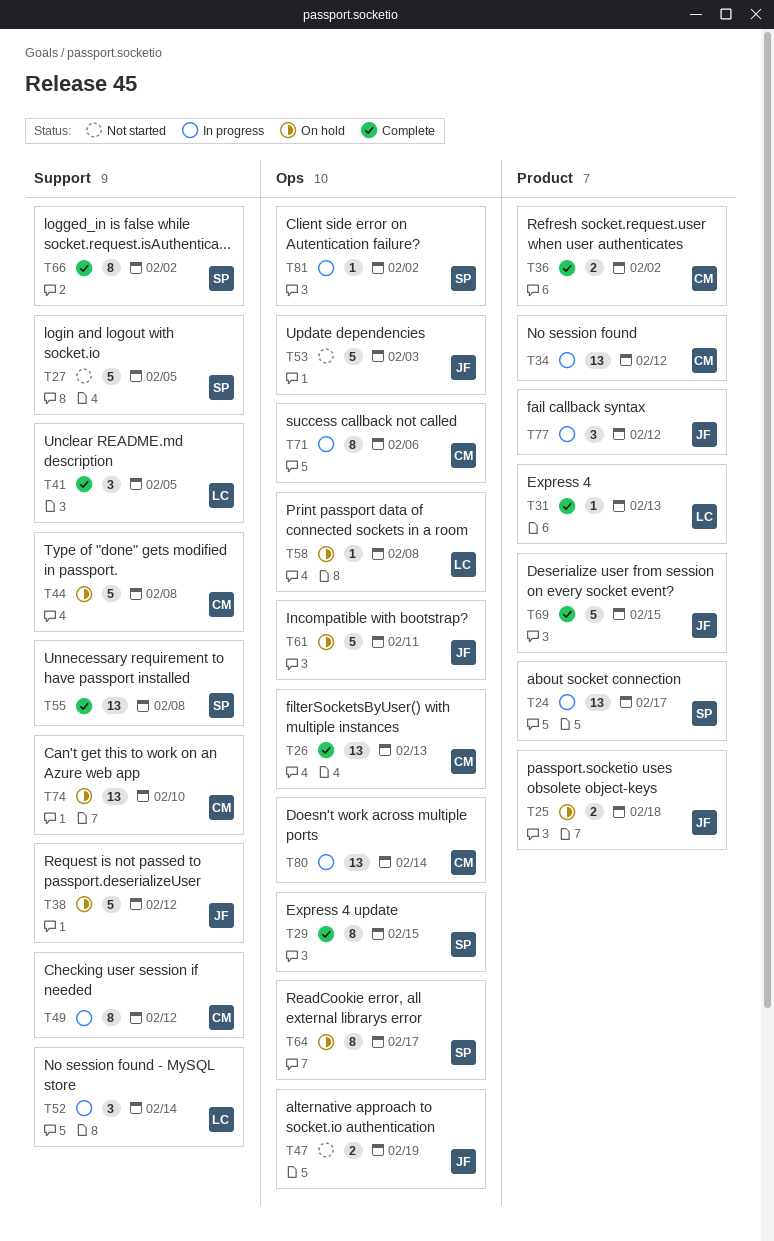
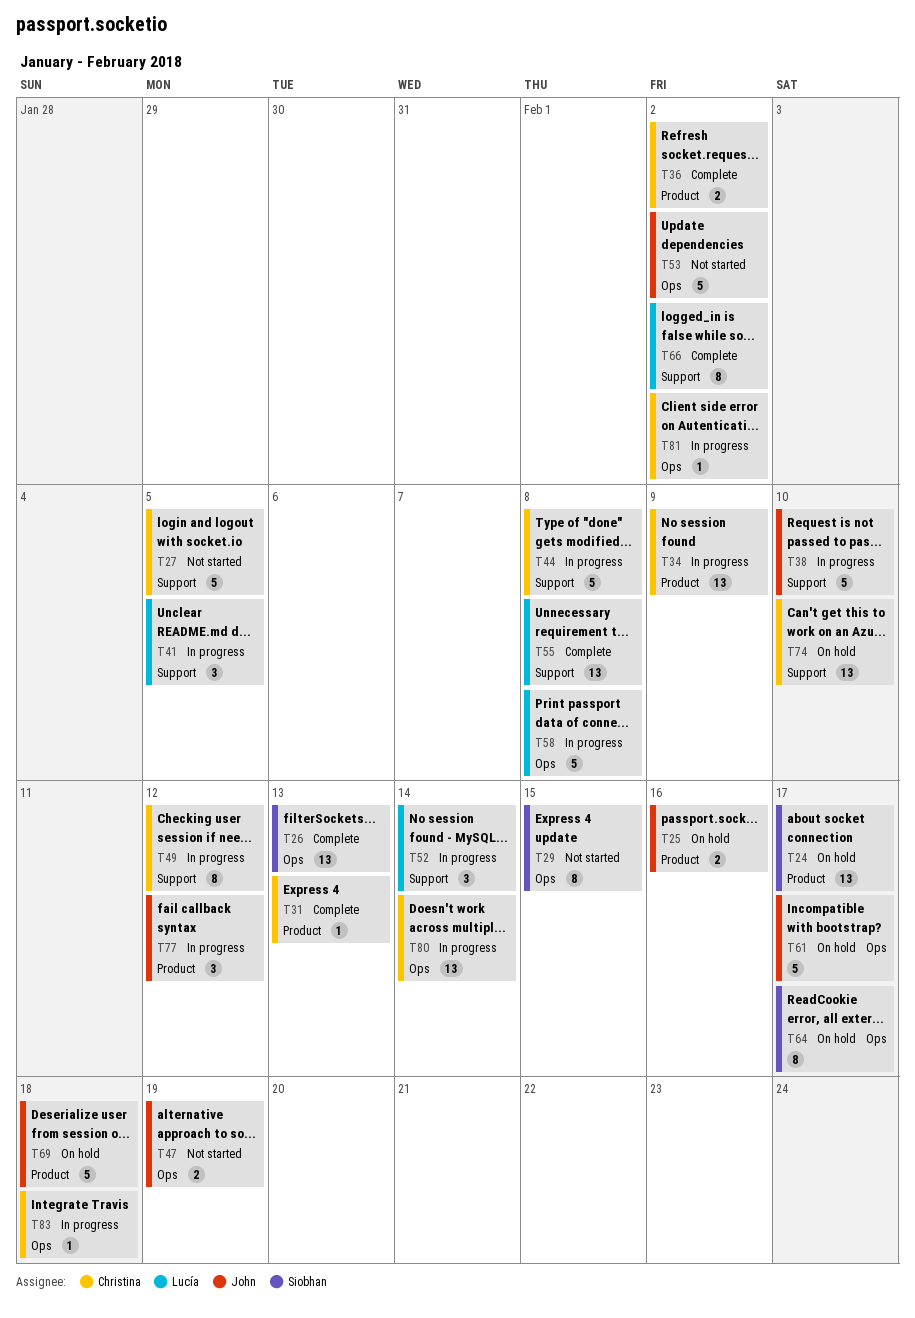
T24, status: In progress -> On hold
T25, due: Feb 18 -> Feb 16
T26, owner: Christina -> Siobhan
T27, owner: Siobhan -> Christina
T29, status: Complete -> Not started
T31, owner: Lucía -> Christina
T34, due: Feb 12 -> Feb 9
T38, status: On hold -> In progress
T38, due: Feb 12 -> Feb 10
T41, status: Complete -> In progress
T44, status: On hold -> In progress
T53, due: Feb 3 -> Feb 2
T55, owner: Siobhan -> Lucía
T58, status: On hold -> In progress
T58, estimate: 1 -> 5
T61, due: Feb 11 -> Feb 17
T66, owner: Siobhan -> Lucía
T69, status: Complete -> On hold
T69, due: Feb 15 -> Feb 18
T71: present -> none
T81, owner: Siobhan -> Christina
T83: none -> present

